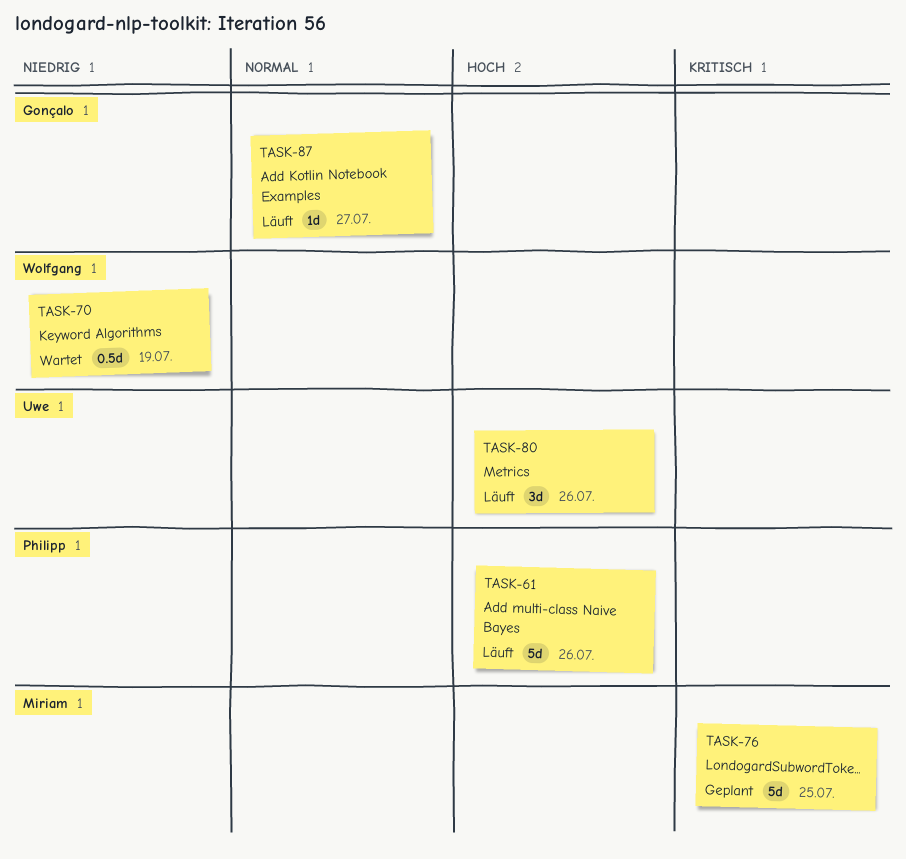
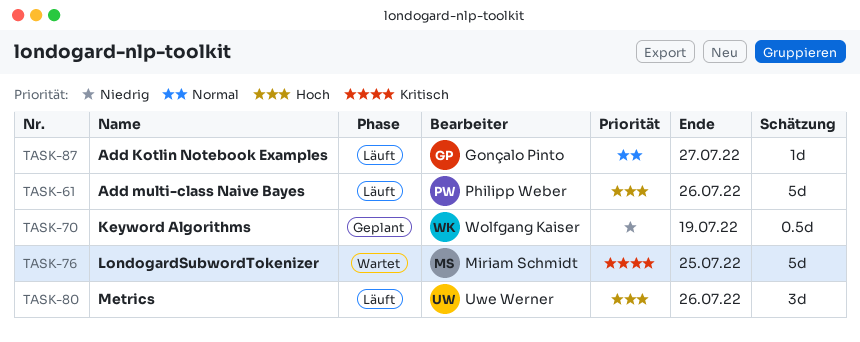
TASK-70, status: Wartet -> Geplant
TASK-76, status: Geplant -> Wartet

